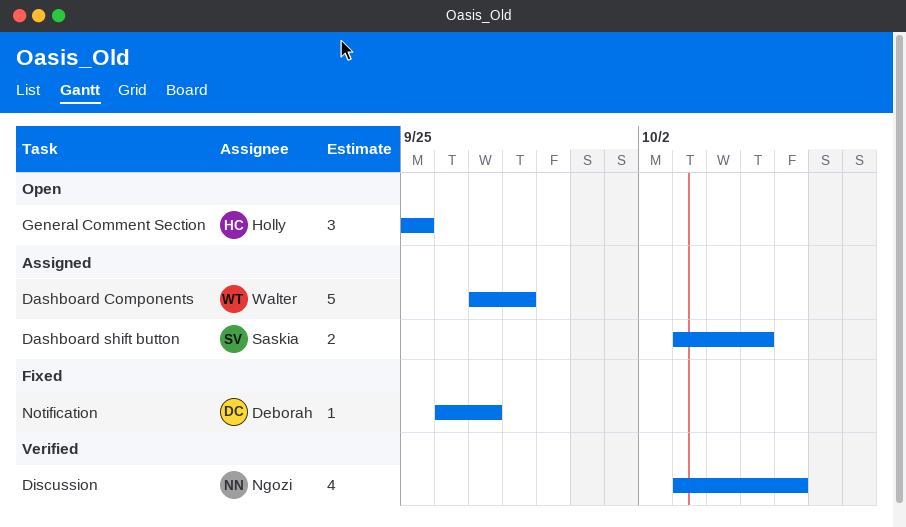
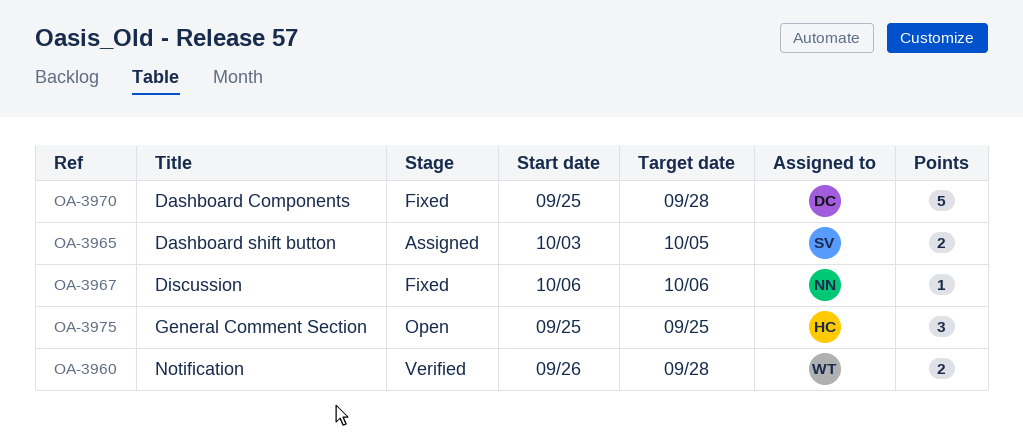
Dashboard Components, status: Assigned -> Fixed
Dashboard Components, owner: Walter -> Deborah
Dashboard Components, start: Sep 27 -> Sep 25
Discussion, status: Verified -> Fixed
Discussion, estimate: 4 -> 1
Discussion, start: Oct 3 -> Oct 6
Notification, status: Fixed -> Verified
Notification, owner: Deborah -> Walter
Notification, estimate: 1 -> 2
Notification, due: Sep 27 -> Sep 28

